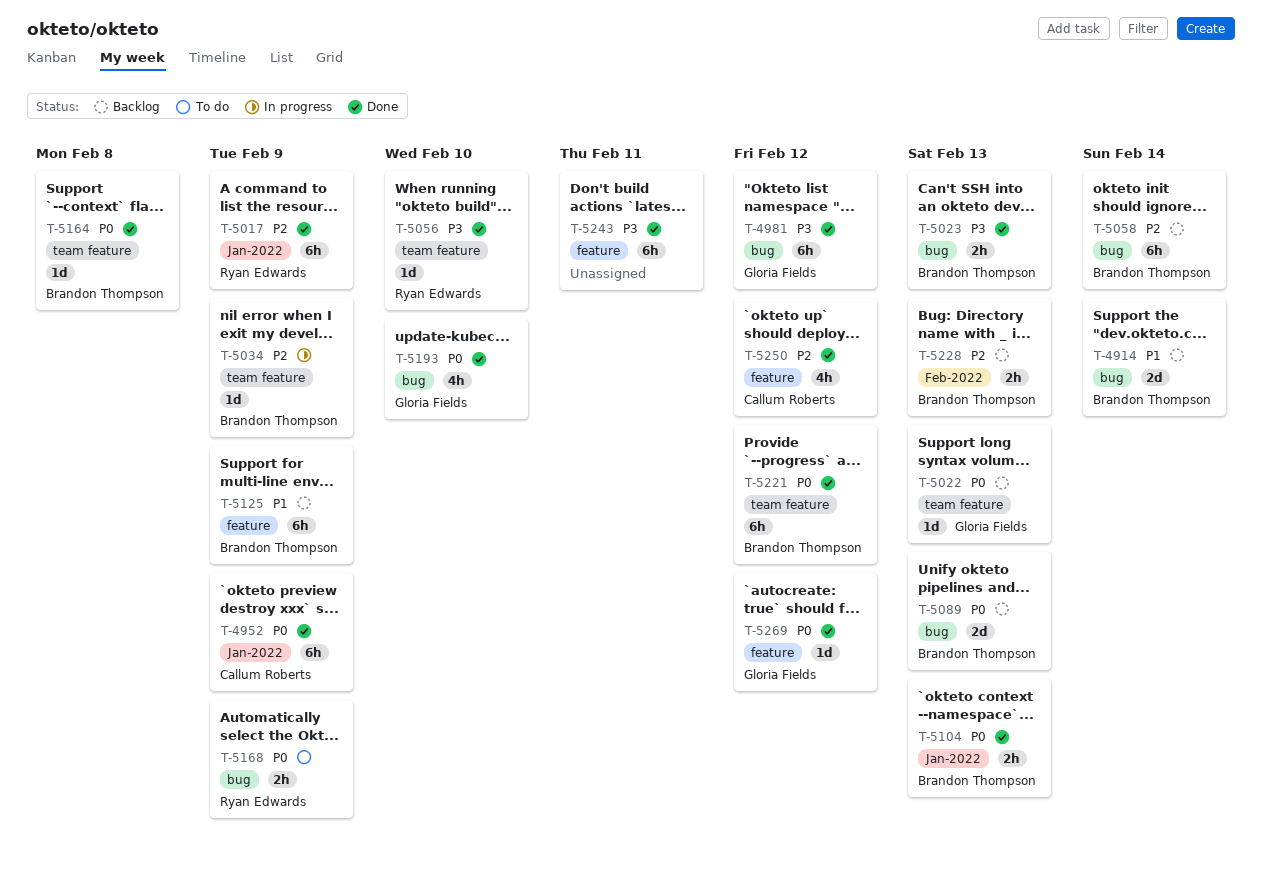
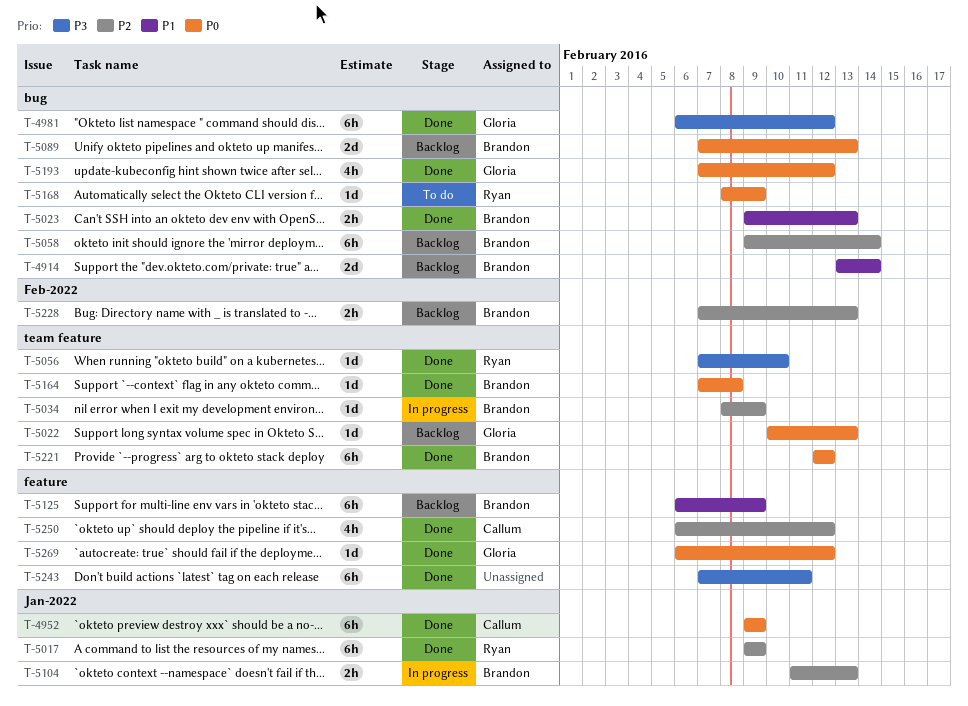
T-5023, priority: P3 -> P1
T-5104, status: Done -> In progress
T-5104, priority: P0 -> P2
T-5168, estimate: 2h -> 1d
T-5193, due: Feb 10 -> Feb 12

